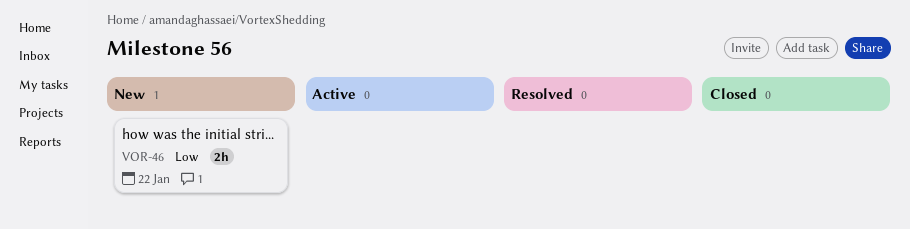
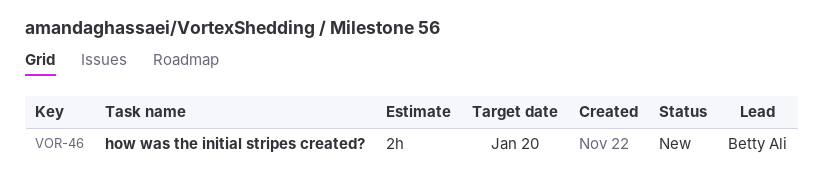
VOR-46, due: Jan 22 -> Jan 20

